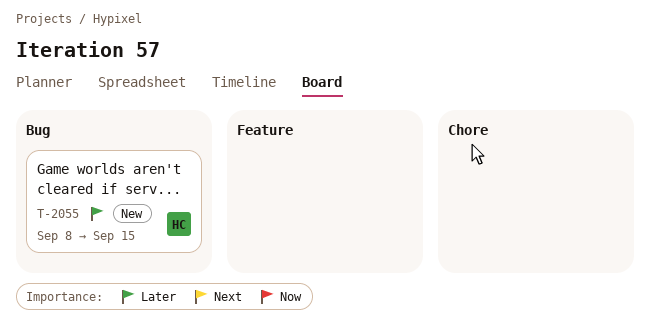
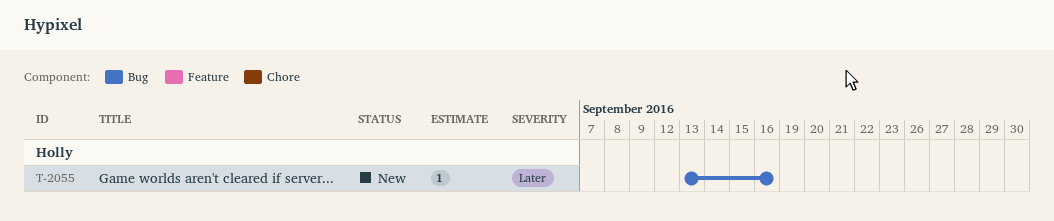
T-2055, start: Sep 8 -> Sep 13
T-2055, due: Sep 15 -> Sep 16

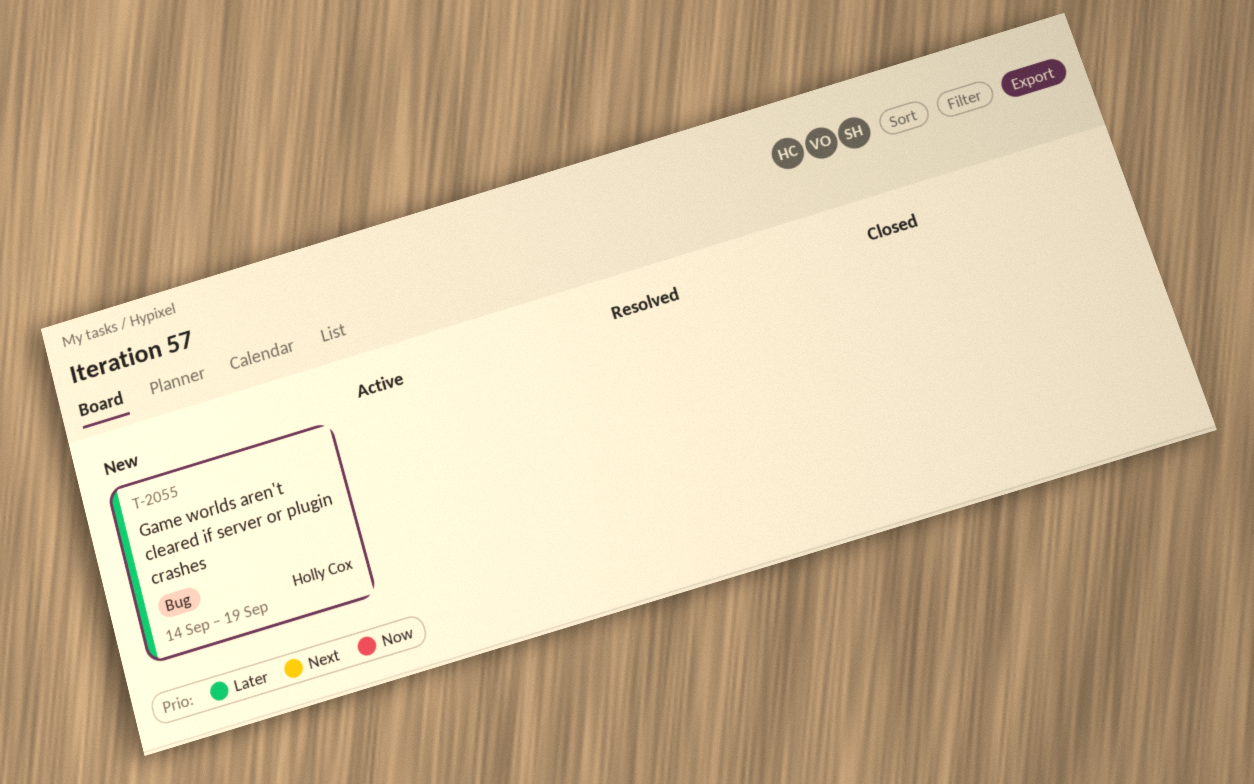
T-2055, start: Sep 13 -> Sep 14
T-2055, due: Sep 16 -> Sep 19

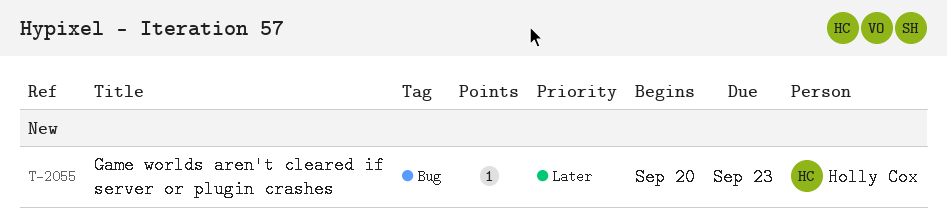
T-2055, start: Sep 14 -> Sep 20
T-2055, due: Sep 19 -> Sep 23

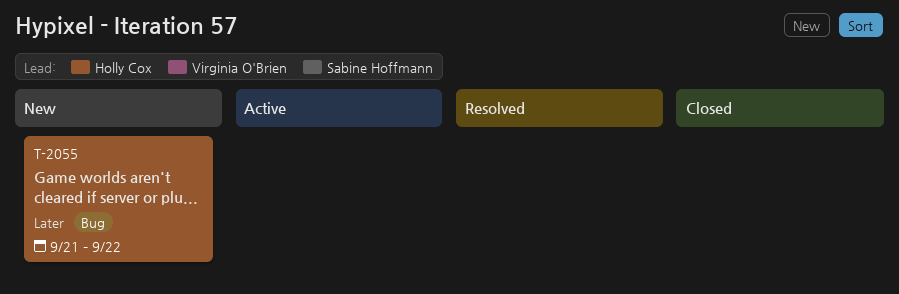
T-2055, start: Sep 20 -> Sep 21
T-2055, due: Sep 23 -> Sep 22

